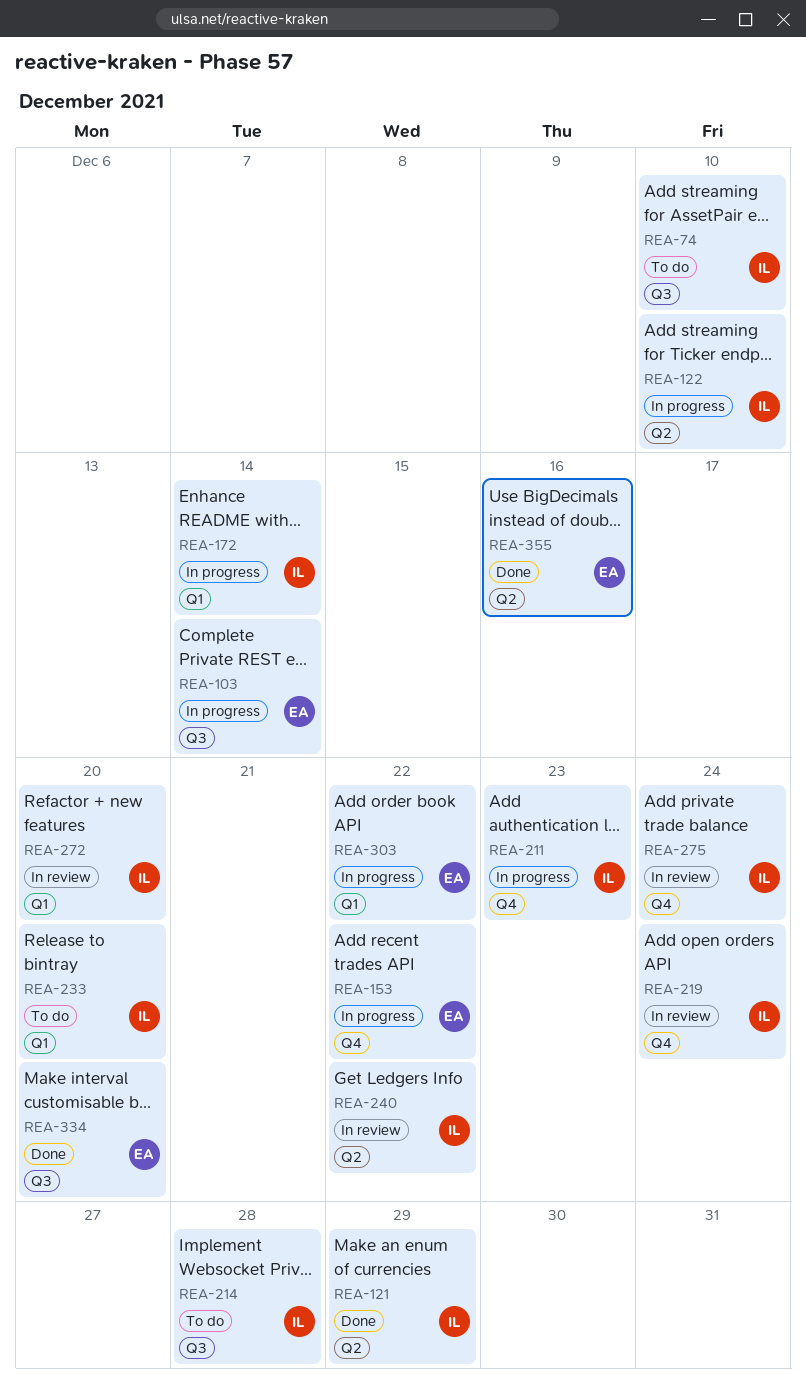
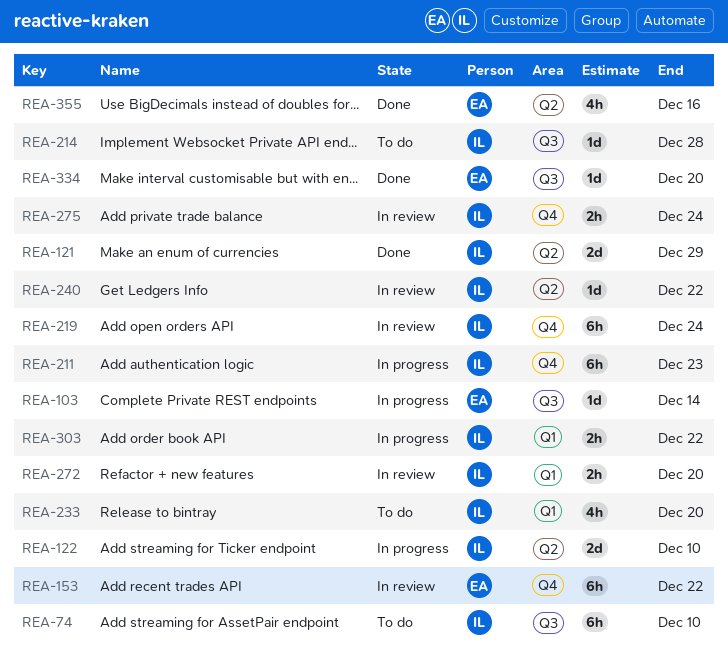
REA-153, status: In progress -> In review
REA-172: present -> none
REA-303, owner: EA -> IL

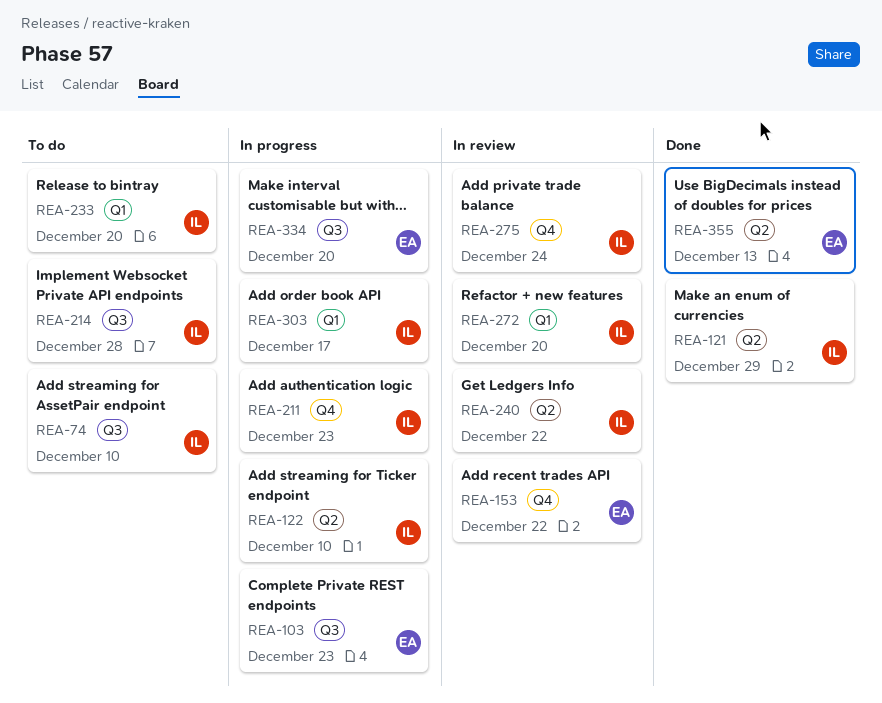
REA-103, due: Dec 14 -> Dec 23
REA-219: present -> none
REA-303, due: Dec 22 -> Dec 17
REA-334, status: Done -> In progress
REA-355, due: Dec 16 -> Dec 13

